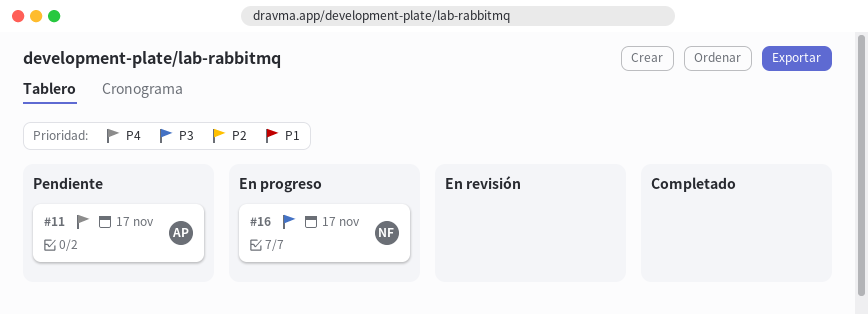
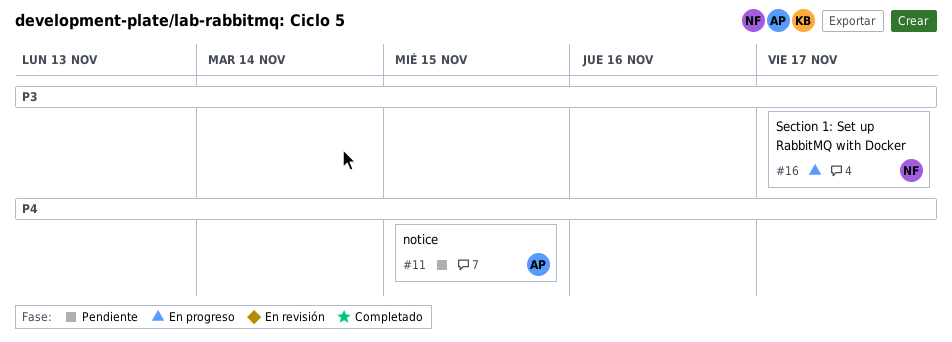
#11, due: Nov 17 -> Nov 15

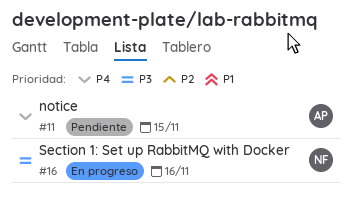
#16, due: Nov 17 -> Nov 16

